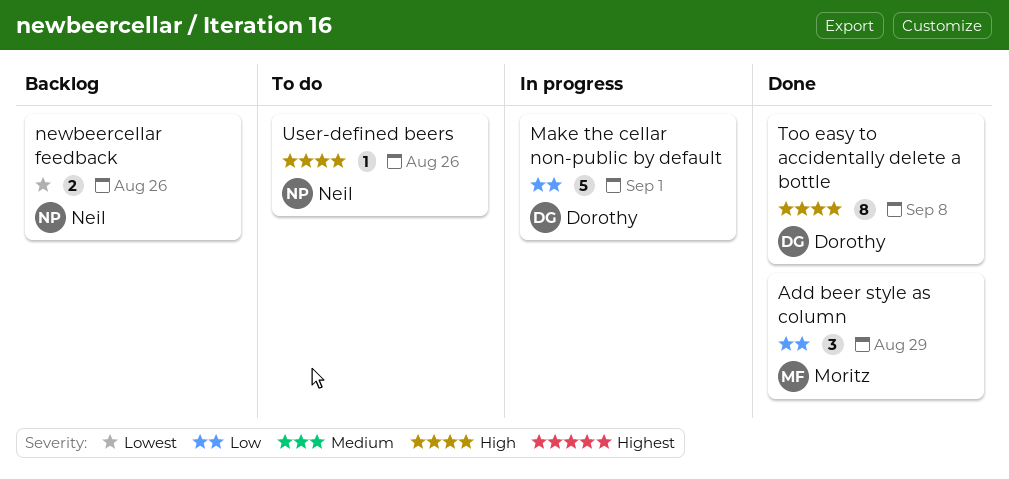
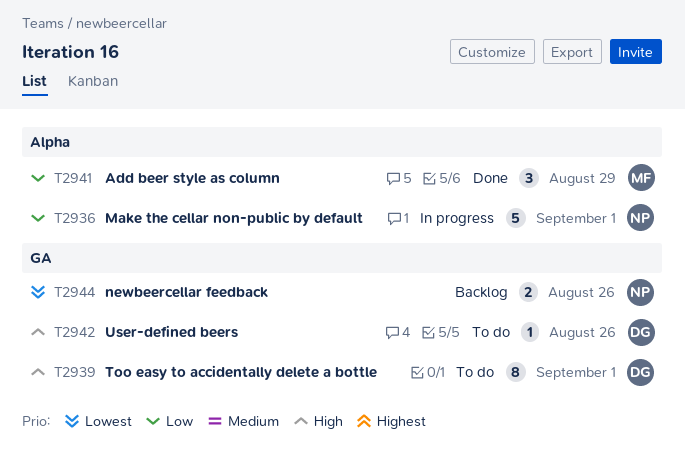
Make the cellar non-public by default, owner: Dorothy -> Neil
Too easy to accidentally delete a bottle, status: Done -> To do
Too easy to accidentally delete a bottle, due: Sep 8 -> Sep 1
User-defined beers, owner: Neil -> Dorothy

